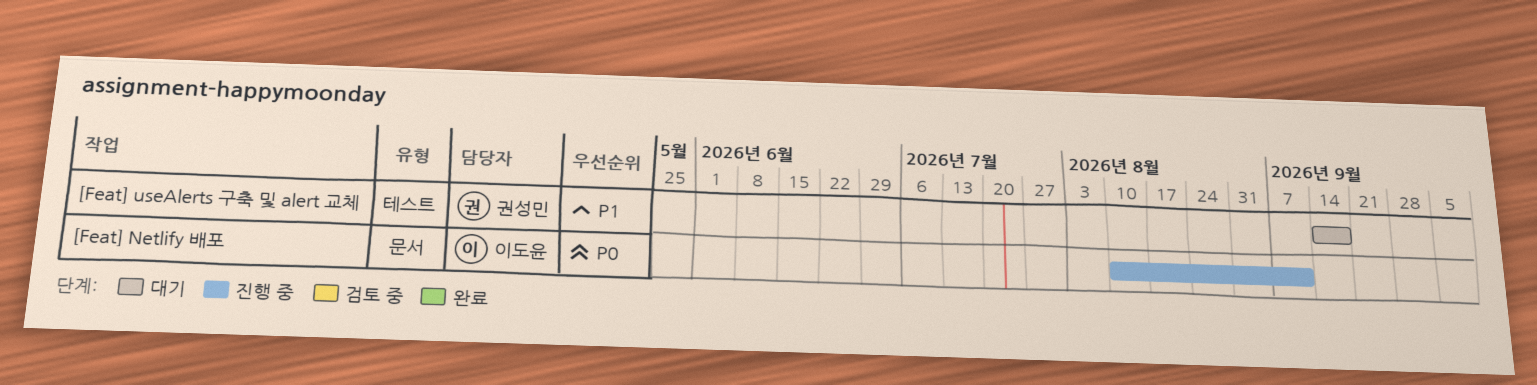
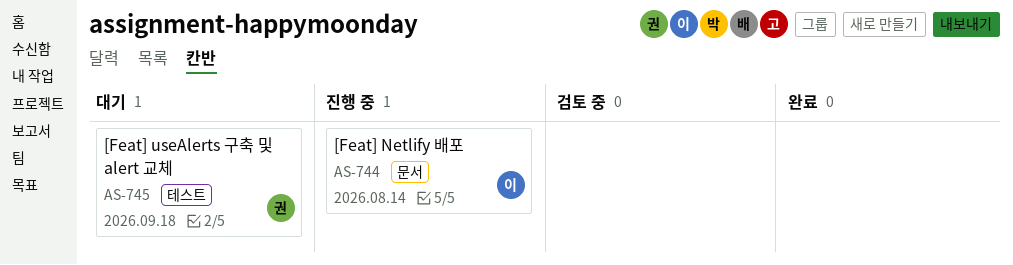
[Feat] Netlify 배포, due: Sep 11 -> Aug 14

